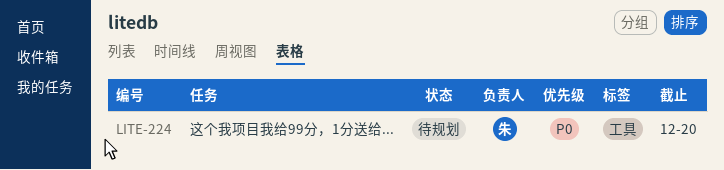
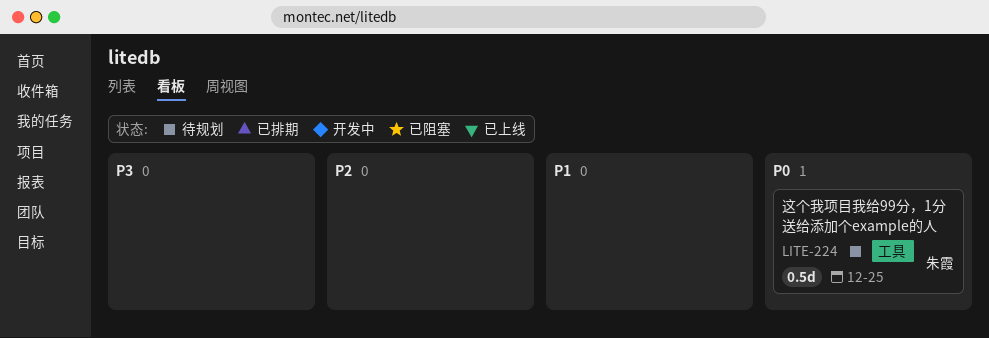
LITE-224, due: Dec 20 -> Dec 25

